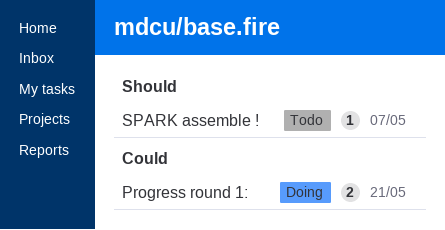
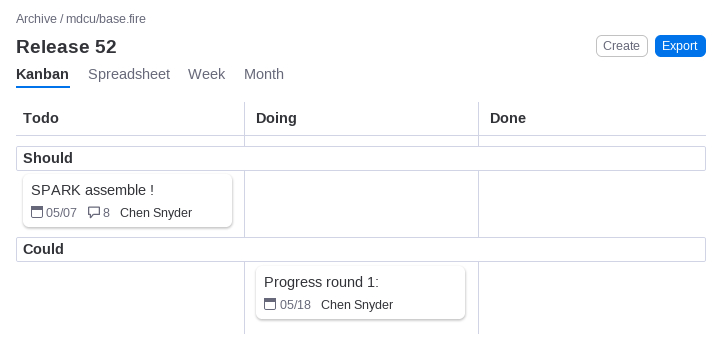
Progress round 1:, due: May 21 -> May 18

